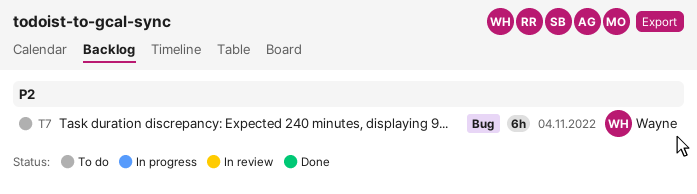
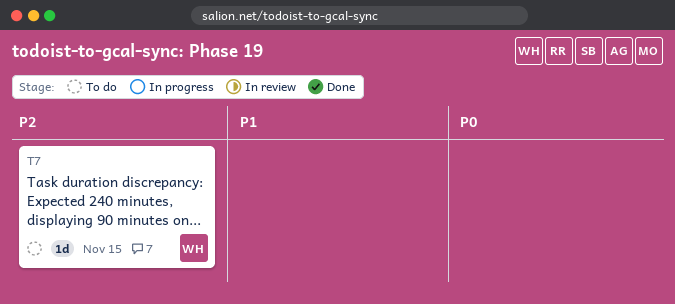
T7, estimate: 6h -> 1d
T7, due: Nov 4 -> Nov 15

